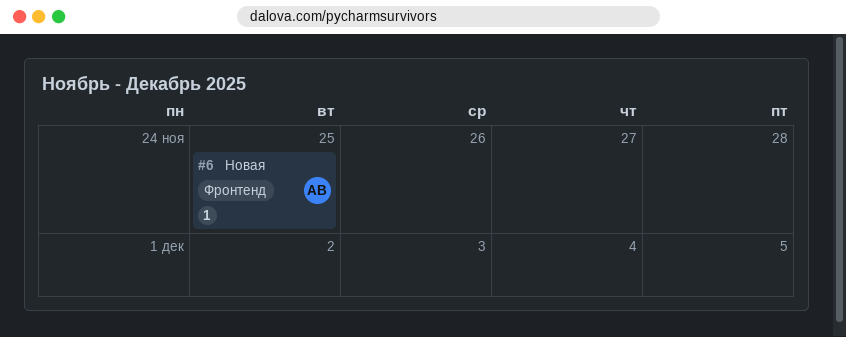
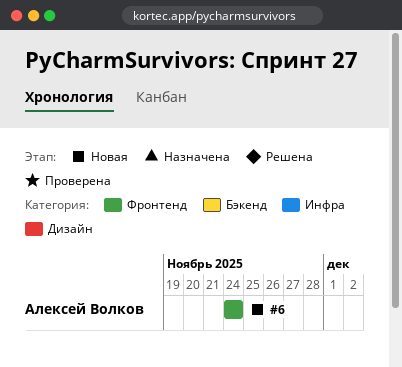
#6, due: Nov 25 -> Nov 24

